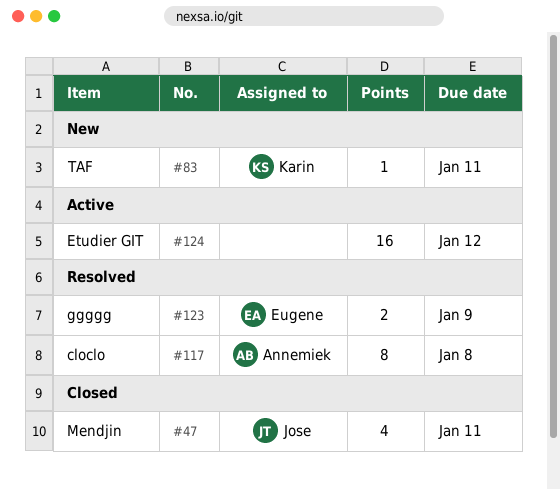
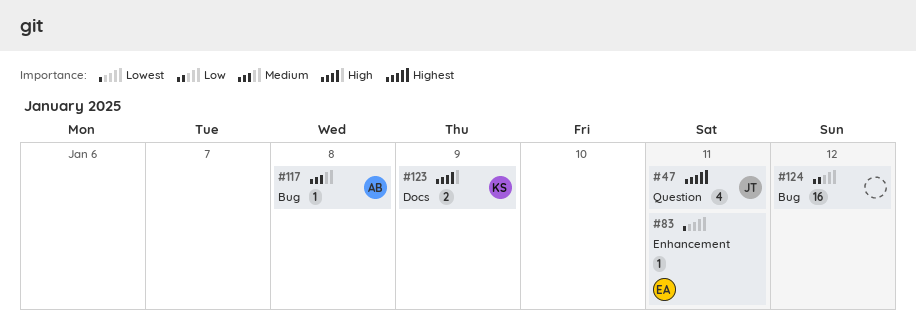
#83, owner: Karin -> Eugene
#117, estimate: 8 -> 1
#123, owner: Eugene -> Karin

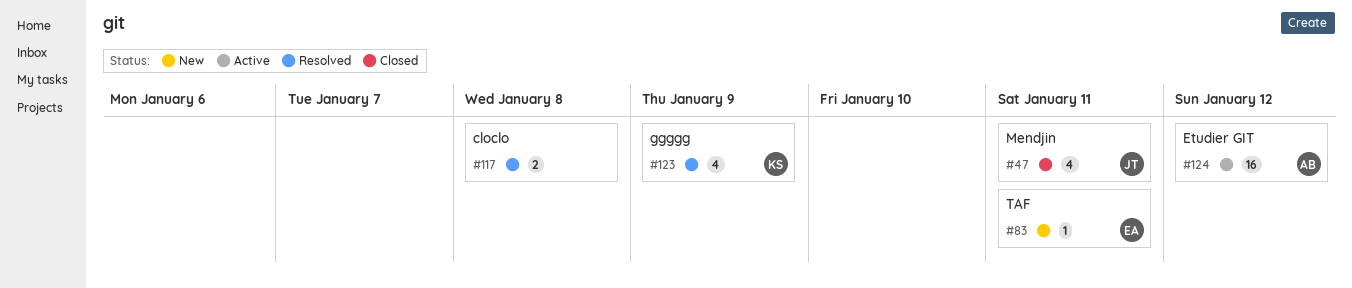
#117, owner: AB -> none
#117, estimate: 1 -> 2
#123, estimate: 2 -> 4
#124, owner: none -> AB

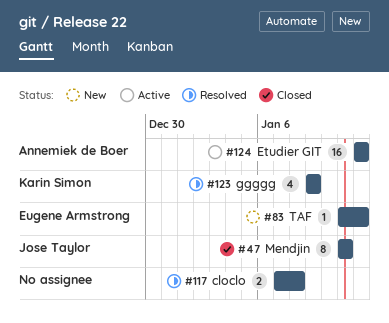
#47, estimate: 4 -> 8
#83, due: Jan 11 -> Jan 12

